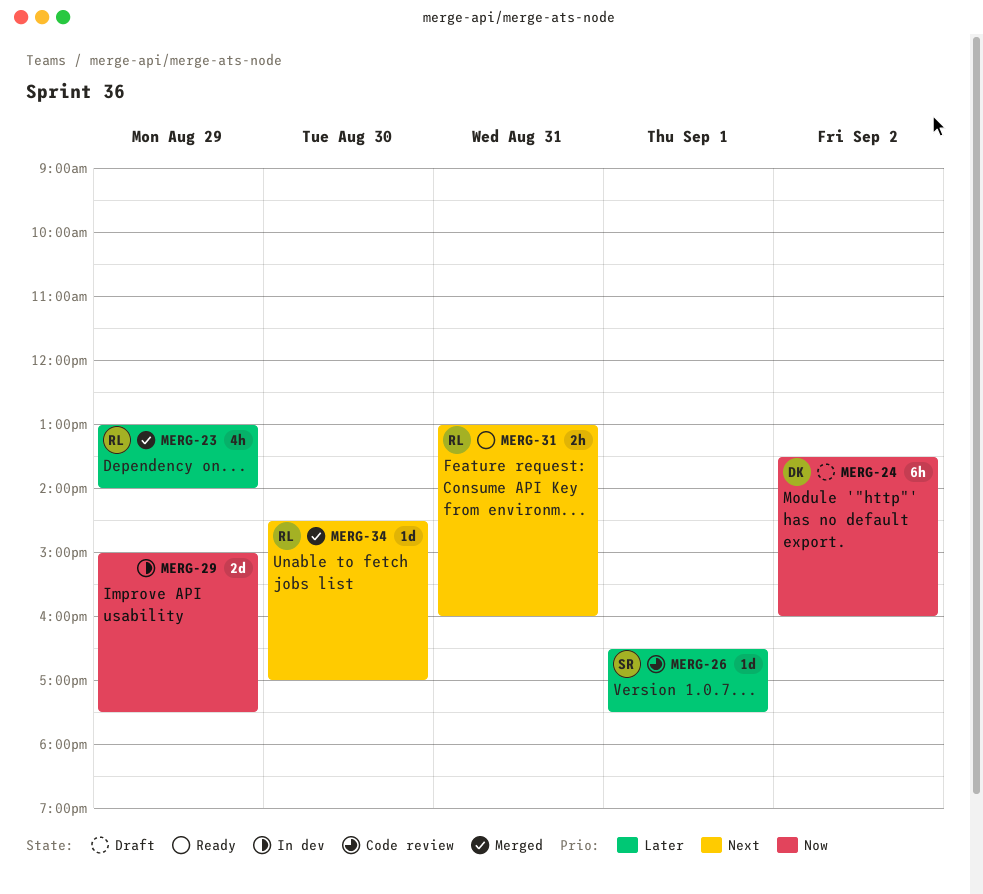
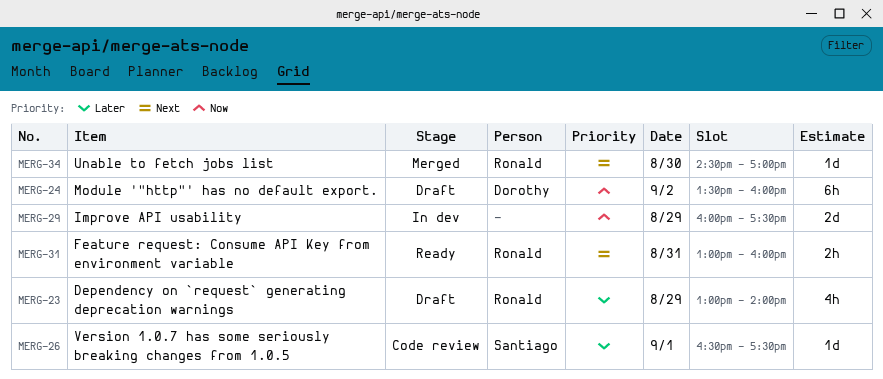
MERG-23, status: Merged -> Draft
MERG-29, begins: 15:00 -> 16:00

